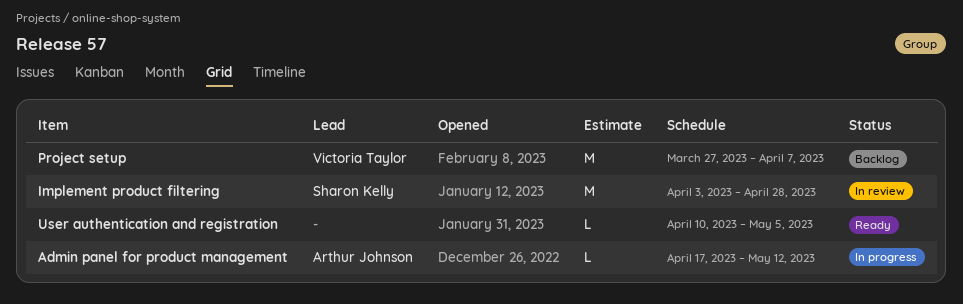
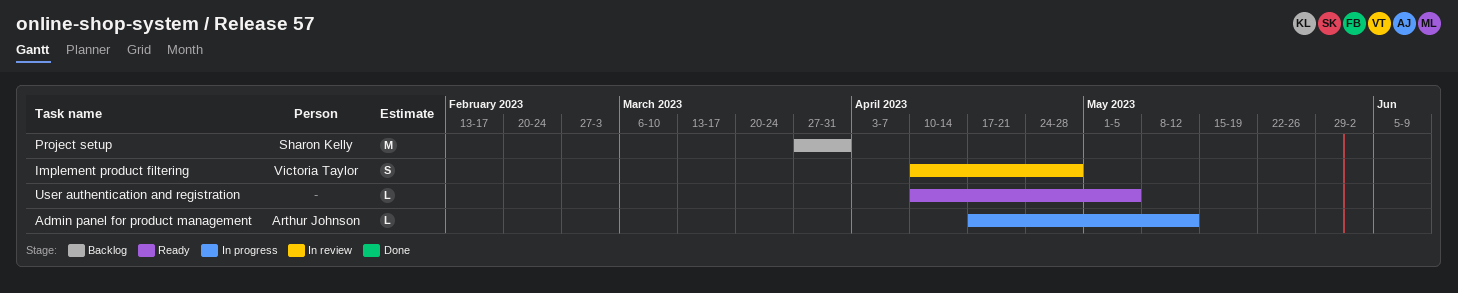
Implement product filtering, owner: Sharon Kelly -> Victoria Taylor
Implement product filtering, estimate: M -> S
Implement product filtering, start: Apr 3 -> Apr 10
Project setup, owner: Victoria Taylor -> Sharon Kelly
Project setup, due: Apr 7 -> Mar 31

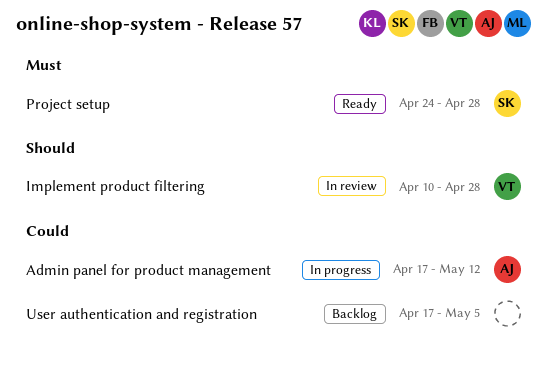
Project setup, status: Backlog -> Ready
Project setup, start: Mar 27 -> Apr 24
Project setup, due: Mar 31 -> Apr 28
User authentication and registration, status: Ready -> Backlog
User authentication and registration, start: Apr 10 -> Apr 17

